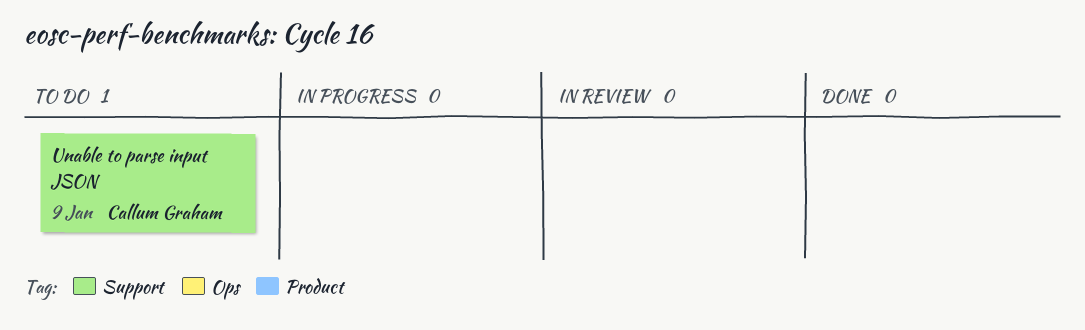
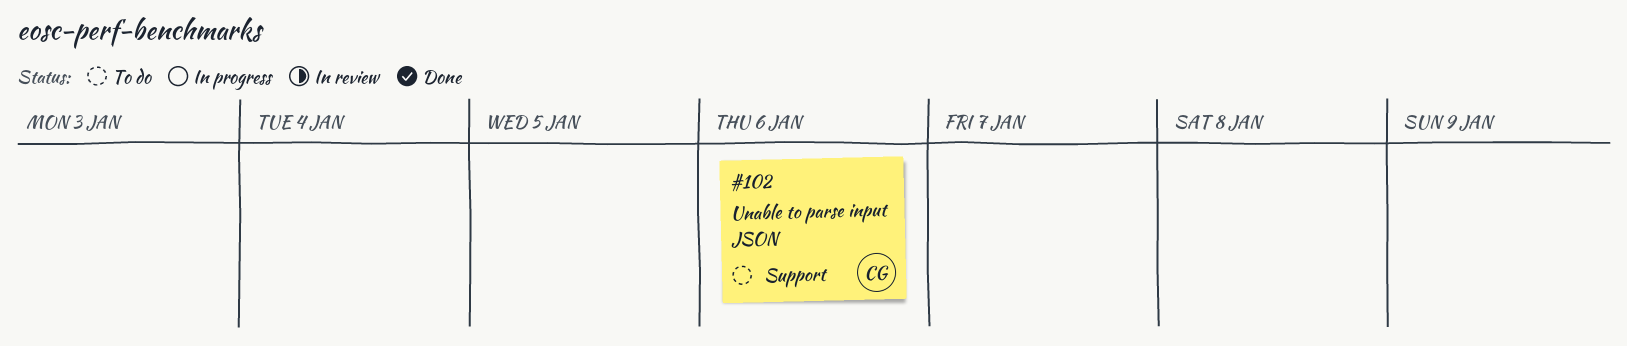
Unable to parse input JSON, due: Jan 9 -> Jan 6

